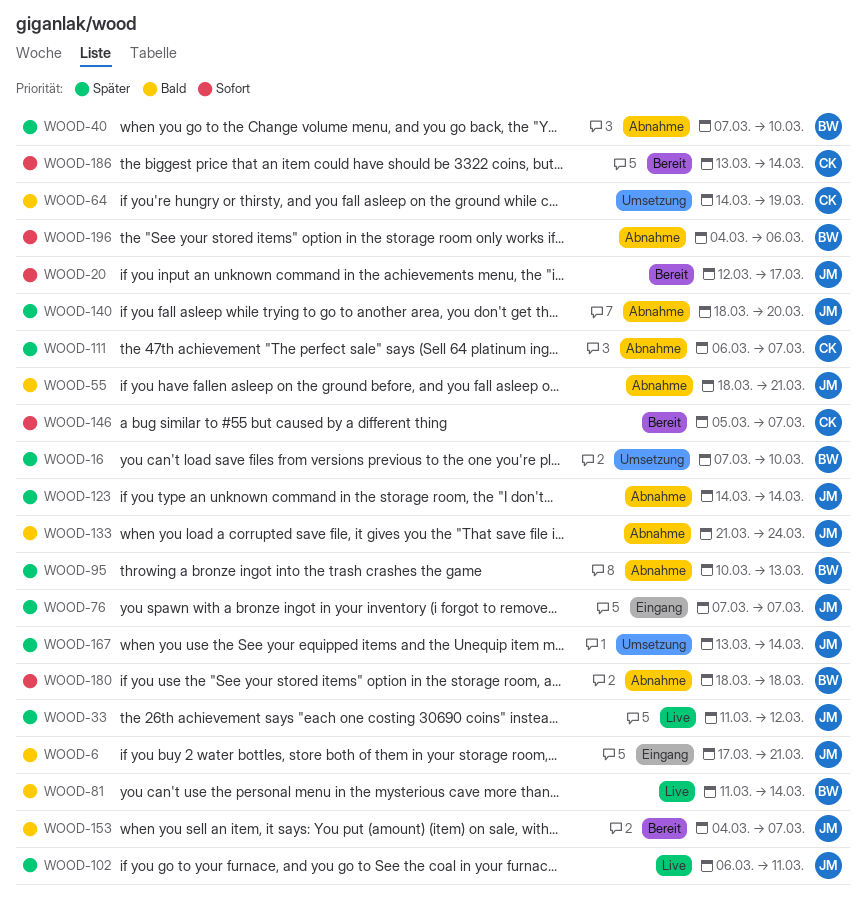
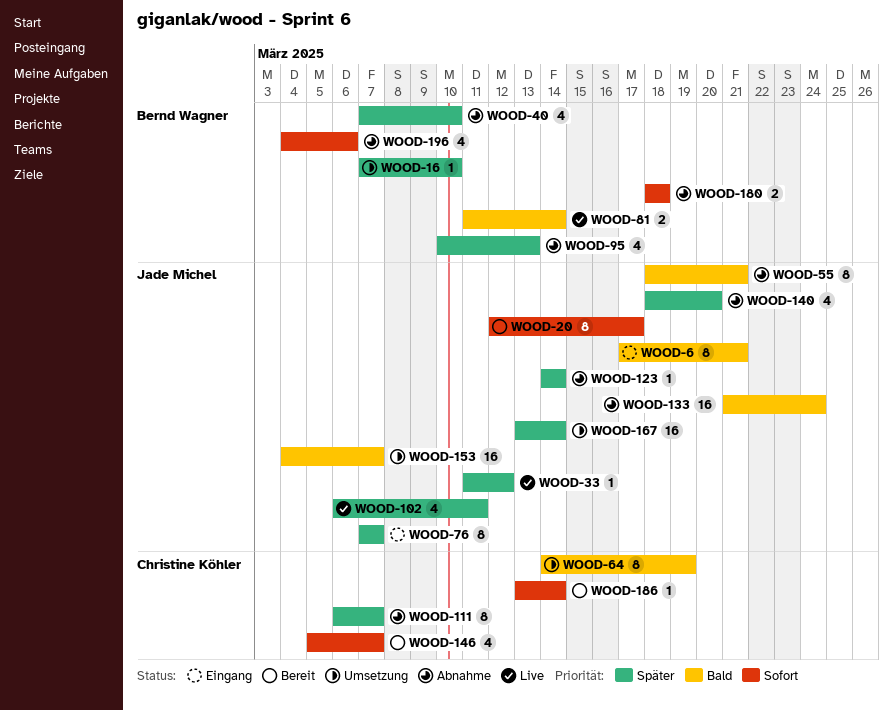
WOOD-153, status: Bereit -> Umsetzung

